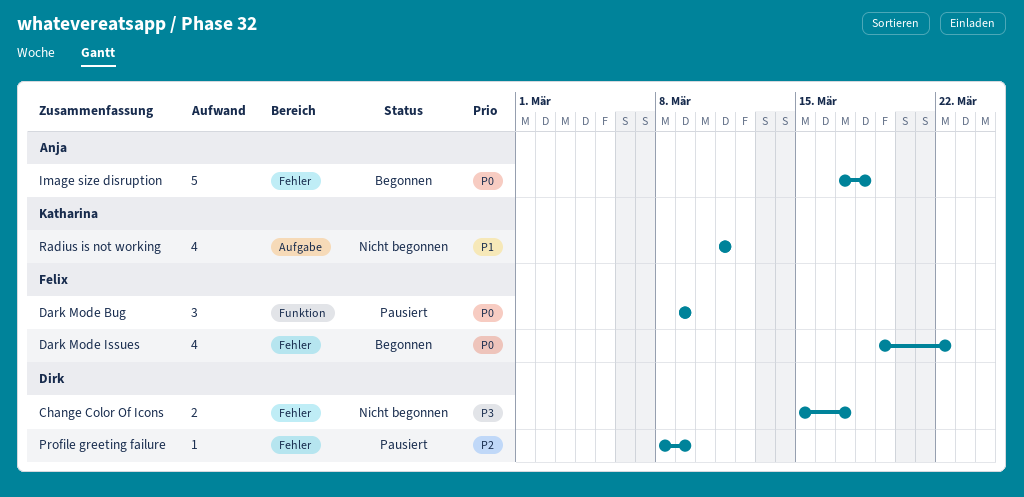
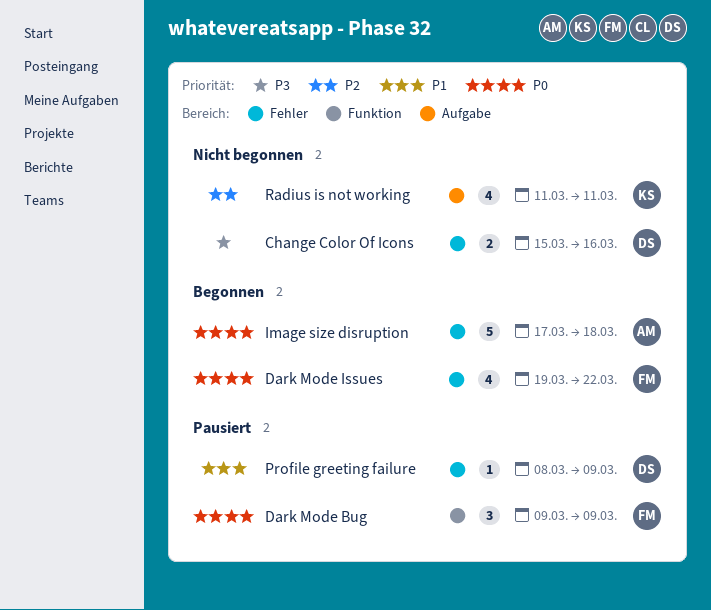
Change Color Of Icons, due: Mar 17 -> Mar 16
Profile greeting failure, priority: P2 -> P1
Radius is not working, priority: P1 -> P2

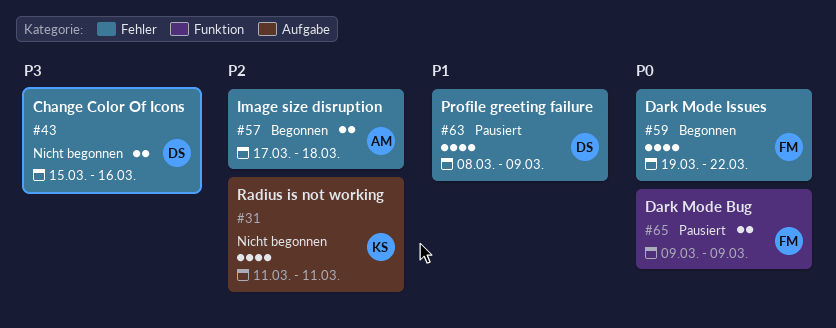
Dark Mode Bug, estimate: 3 -> 2
Image size disruption, priority: P0 -> P2
Image size disruption, estimate: 5 -> 2
Profile greeting failure, estimate: 1 -> 4

